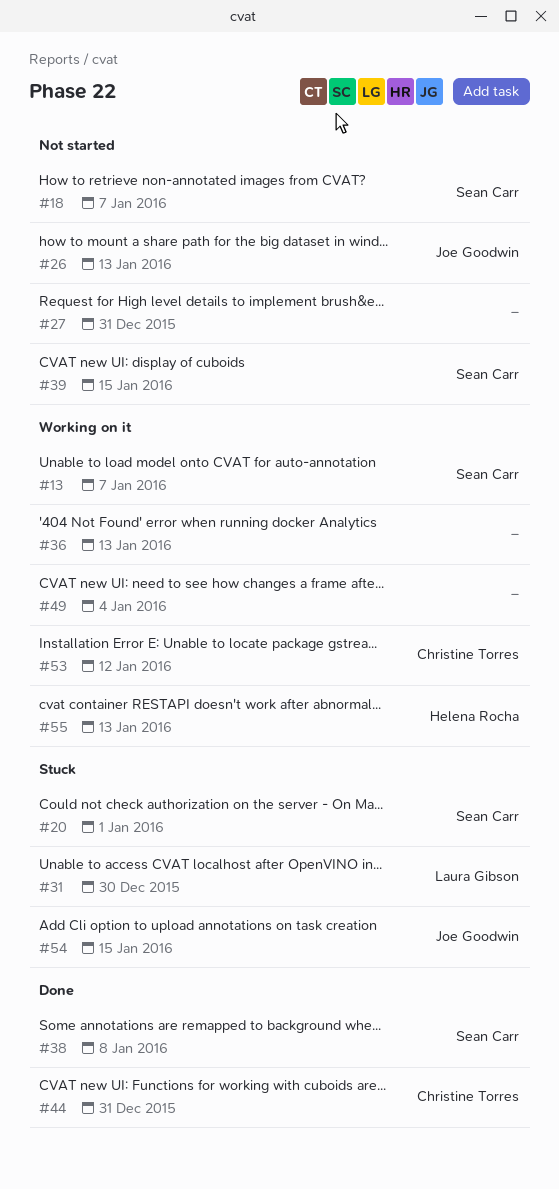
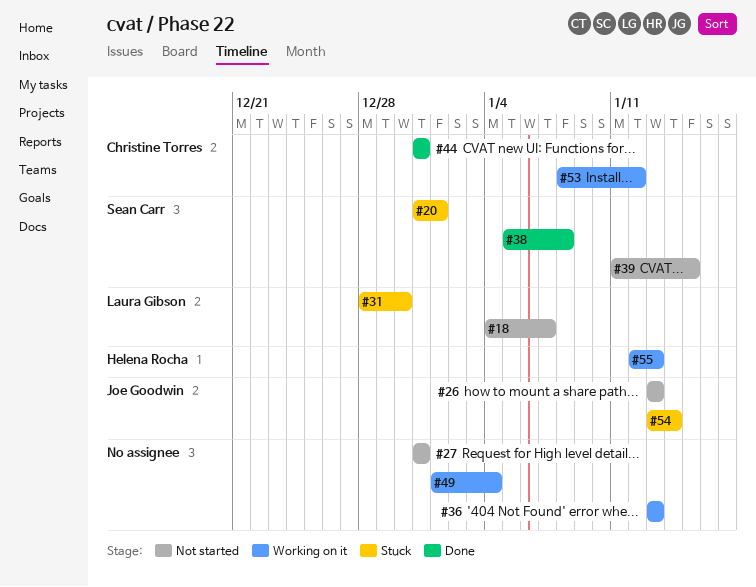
#13: present -> none
#18, owner: Sean Carr -> Laura Gibson
#54, due: Jan 15 -> Jan 14

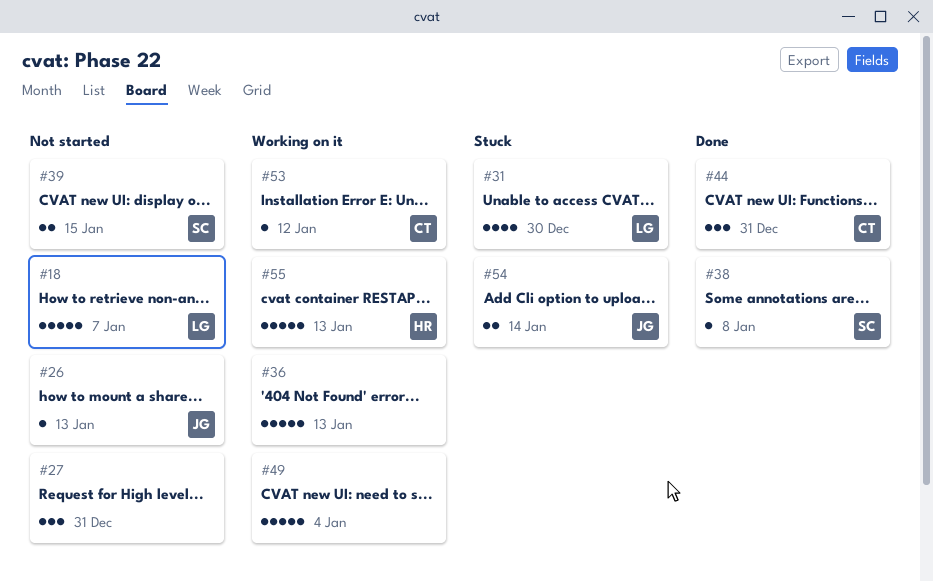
#20: present -> none

